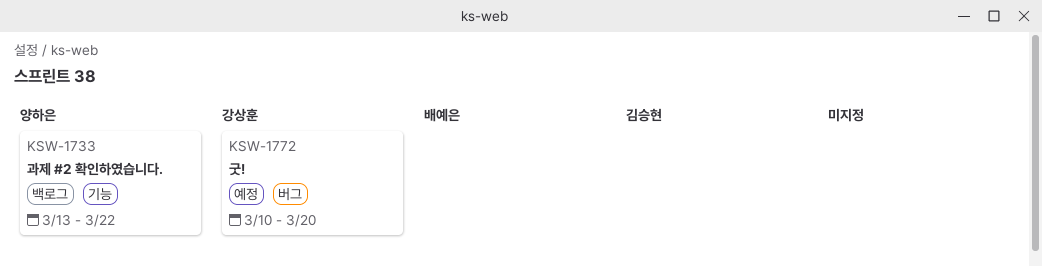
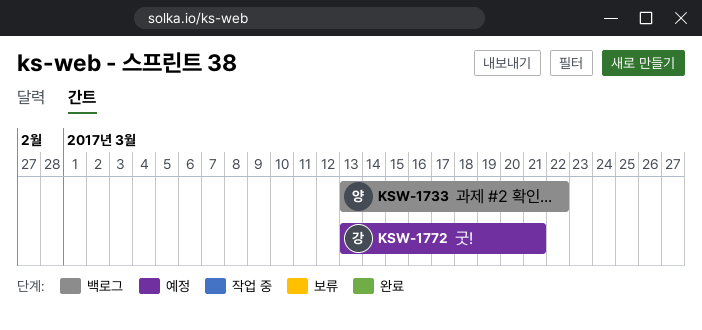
KSW-1772, start: Mar 10 -> Mar 13
KSW-1772, due: Mar 20 -> Mar 21

